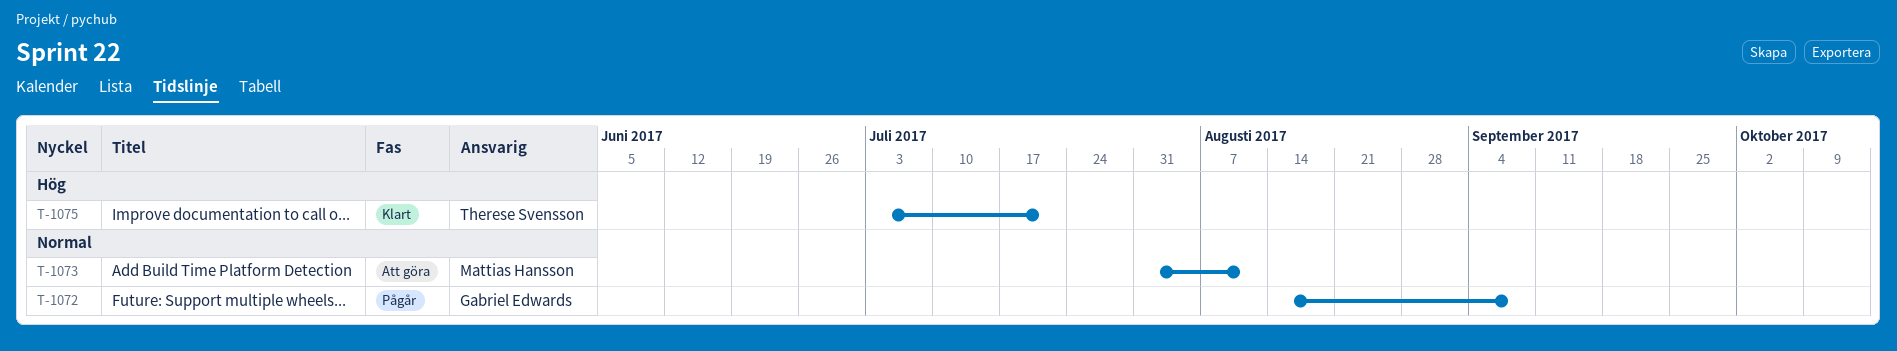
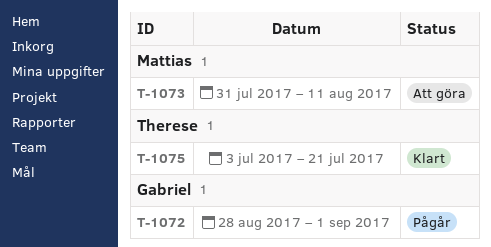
T-1072, start: Aug 14 -> Aug 28
T-1072, due: Sep 8 -> Sep 1

